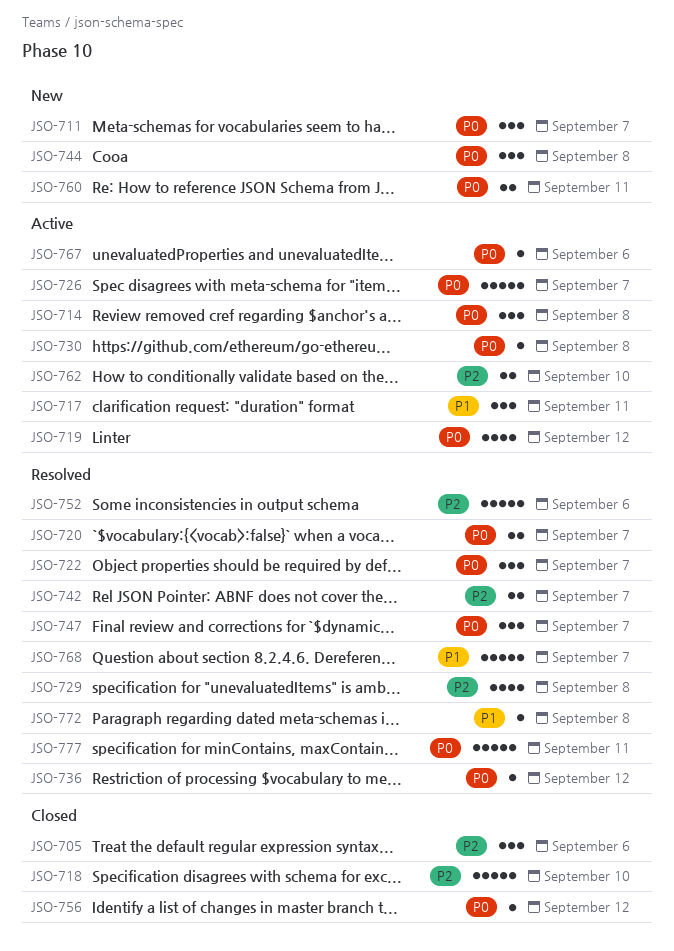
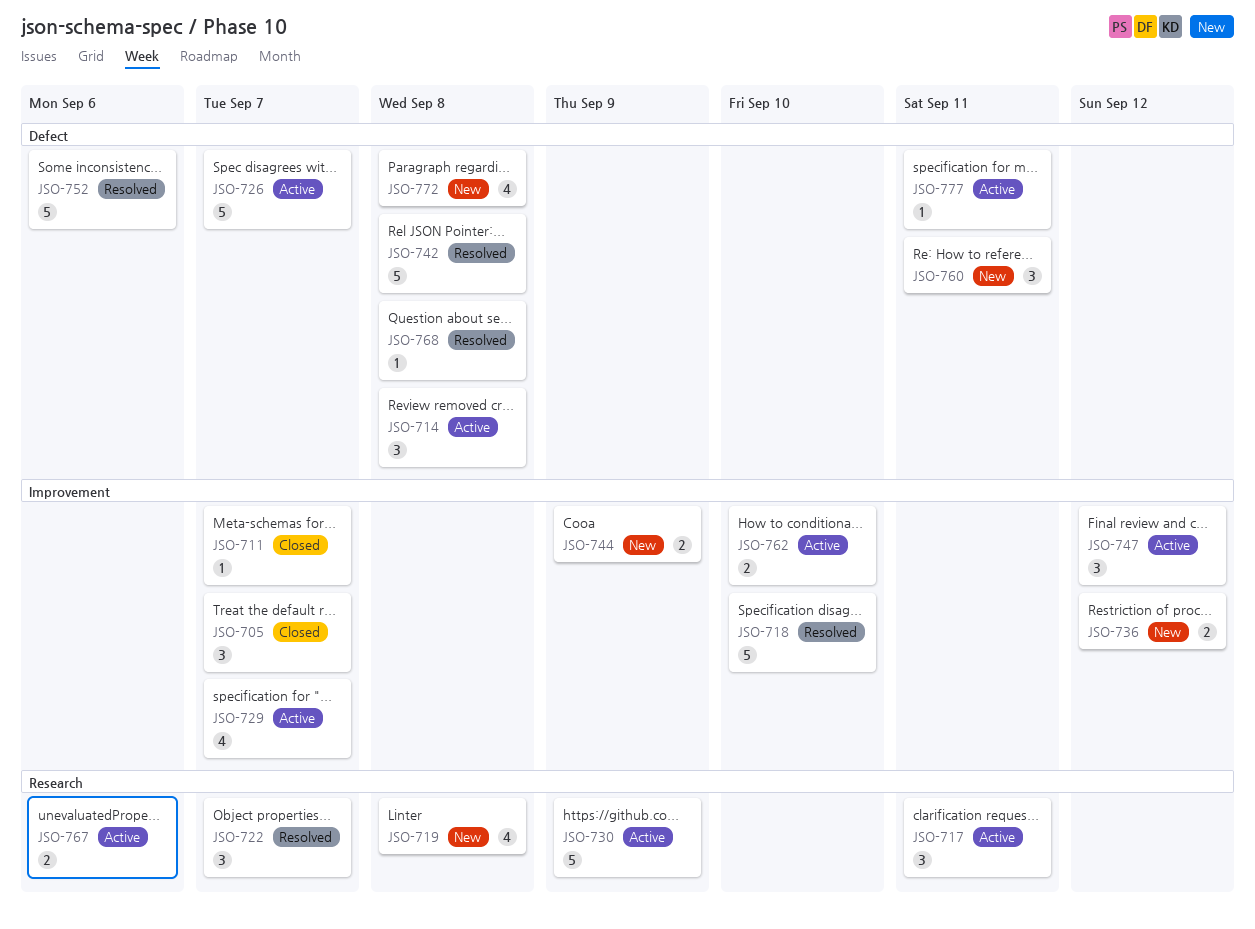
JSO-705, due: Sep 6 -> Sep 7
JSO-711, status: New -> Closed
JSO-711, estimate: 3 -> 1
JSO-718, status: Closed -> Resolved
JSO-719, status: Active -> New
JSO-719, due: Sep 12 -> Sep 8
JSO-720: present -> none
JSO-729, status: Resolved -> Active
JSO-729, due: Sep 8 -> Sep 7
JSO-730, estimate: 1 -> 5
JSO-730, due: Sep 8 -> Sep 9
JSO-736, status: Resolved -> New
JSO-736, estimate: 1 -> 2
JSO-742, estimate: 2 -> 5
JSO-742, due: Sep 7 -> Sep 8
JSO-744, estimate: 3 -> 2
JSO-744, due: Sep 8 -> Sep 9
JSO-747, status: Resolved -> Active
JSO-747, due: Sep 7 -> Sep 12
JSO-756: present -> none
JSO-760, estimate: 2 -> 3
JSO-767, estimate: 1 -> 2
JSO-768, estimate: 5 -> 1
JSO-768, due: Sep 7 -> Sep 8
JSO-772, status: Resolved -> New
JSO-772, estimate: 1 -> 4
JSO-777, status: Resolved -> Active
JSO-777, estimate: 5 -> 1

